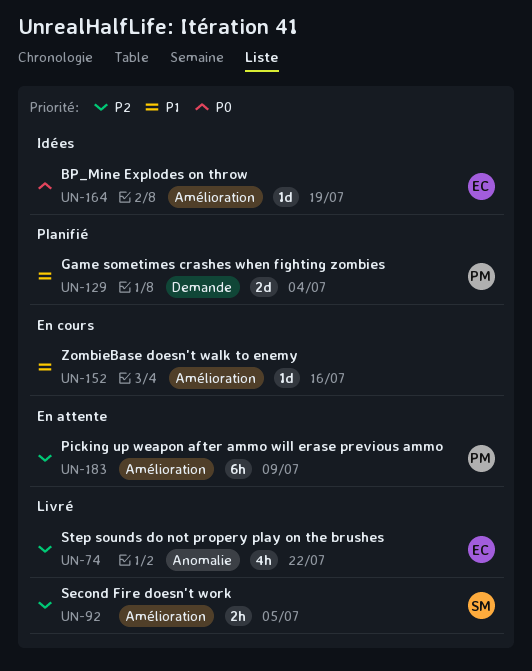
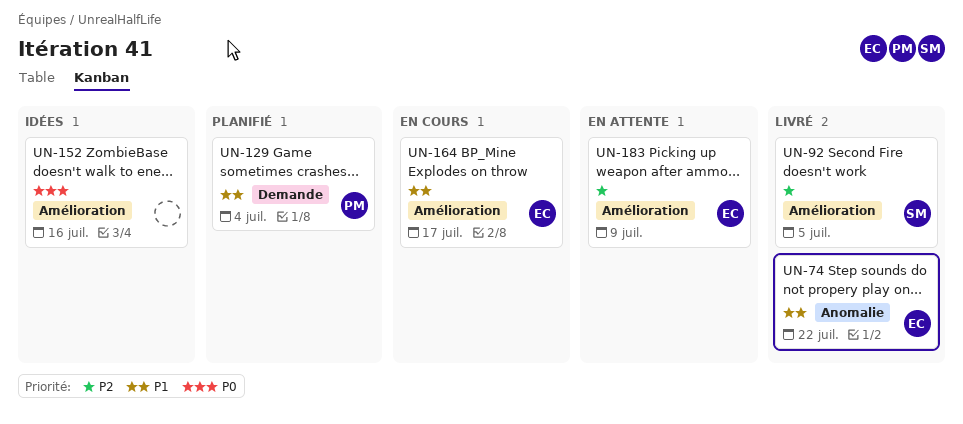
UN-74, priority: P2 -> P1
UN-152, status: En cours -> Idées
UN-152, priority: P1 -> P0
UN-164, status: Idées -> En cours
UN-164, priority: P0 -> P1
UN-164, due: Jul 19 -> Jul 17
UN-183, owner: PM -> EC

